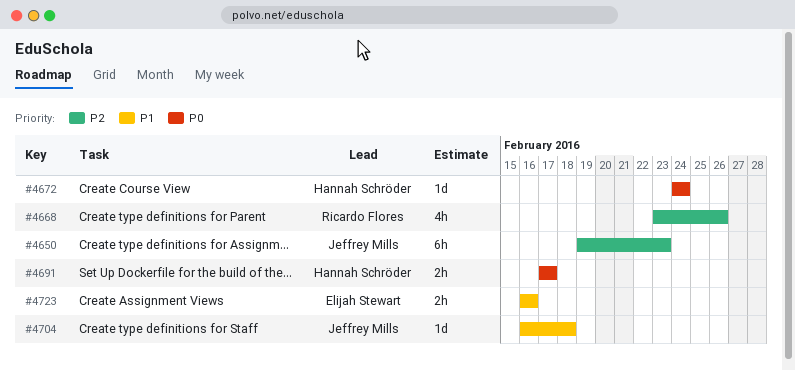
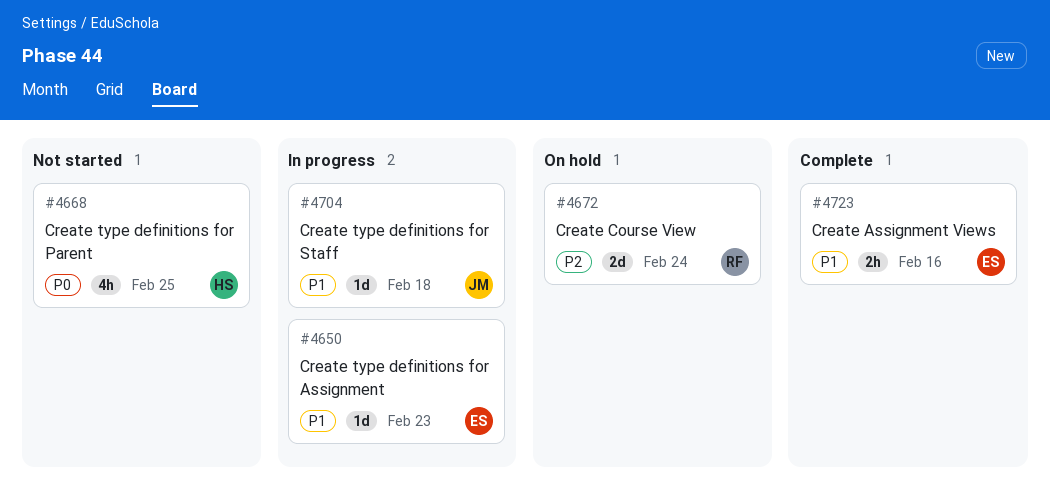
#4650, owner: Jeffrey Mills -> Elijah Stewart
#4650, priority: P2 -> P1
#4650, estimate: 6h -> 1d
#4668, owner: Ricardo Flores -> Hannah Schröder
#4668, priority: P2 -> P0
#4668, due: Feb 26 -> Feb 25
#4672, owner: Hannah Schröder -> Ricardo Flores
#4672, priority: P0 -> P2
#4672, estimate: 1d -> 2d
#4691: present -> none

